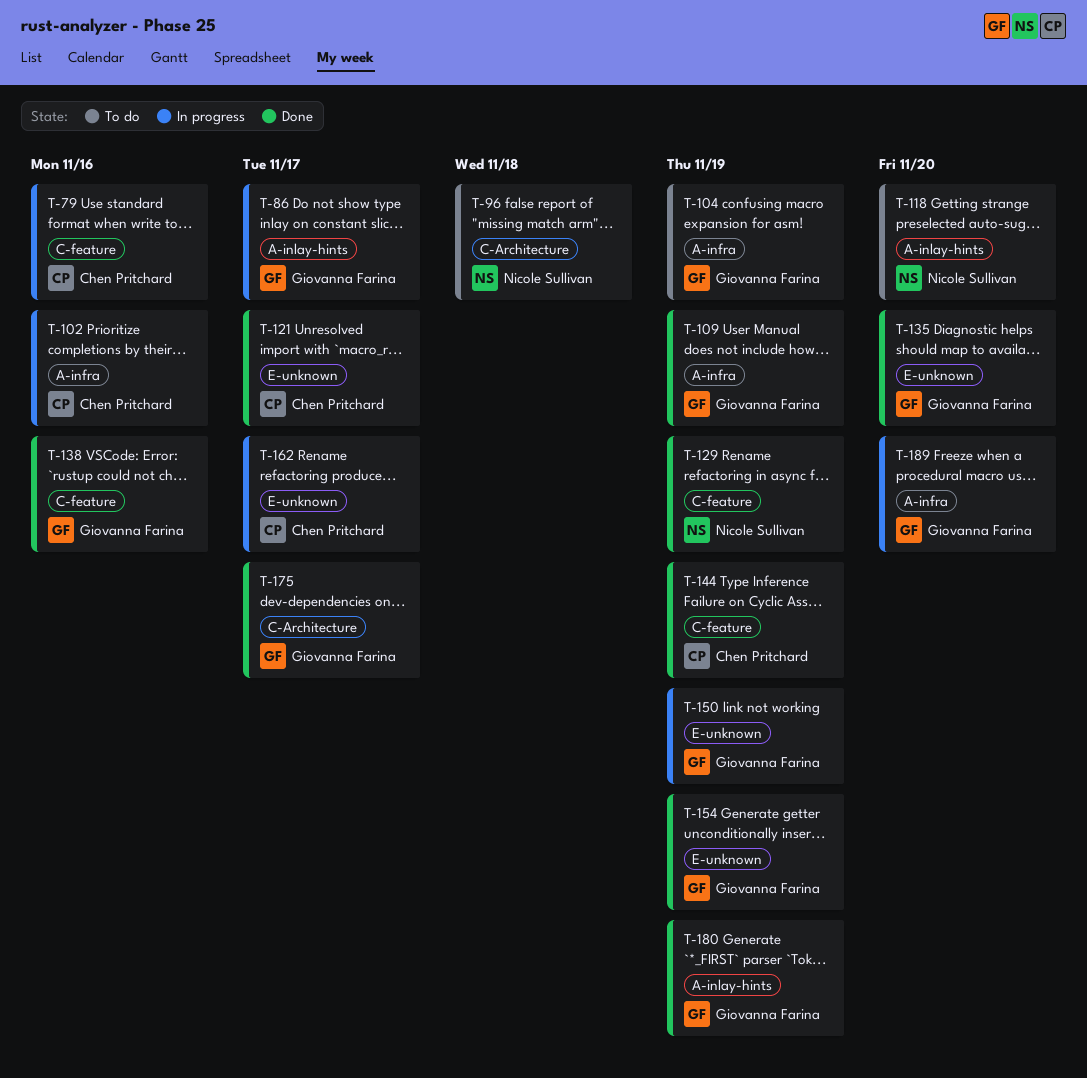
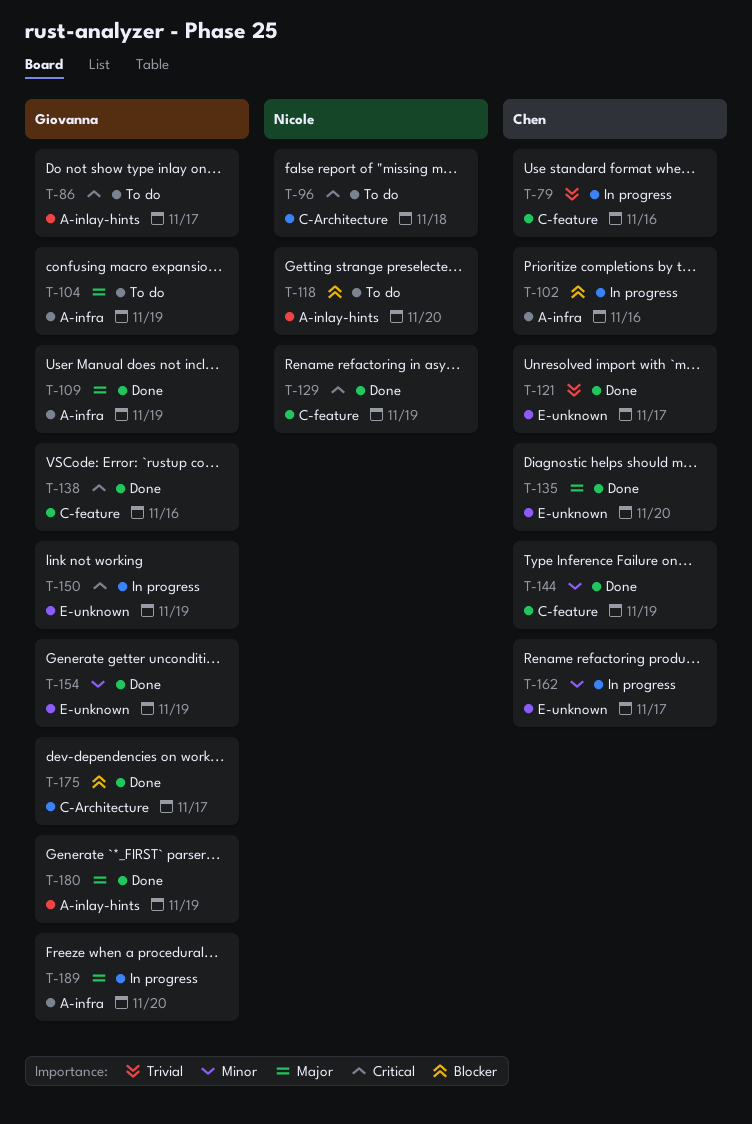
T-86, status: In progress -> To do
T-135, owner: Giovanna Farina -> Chen Pritchard

